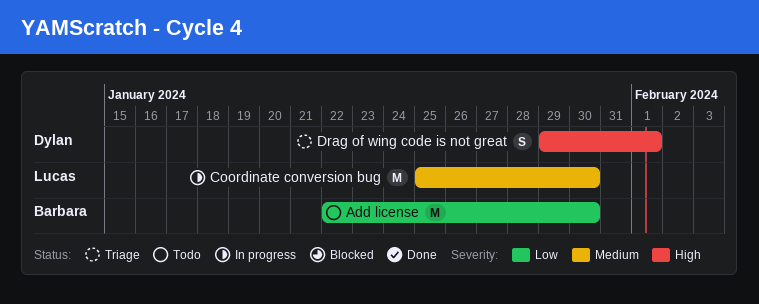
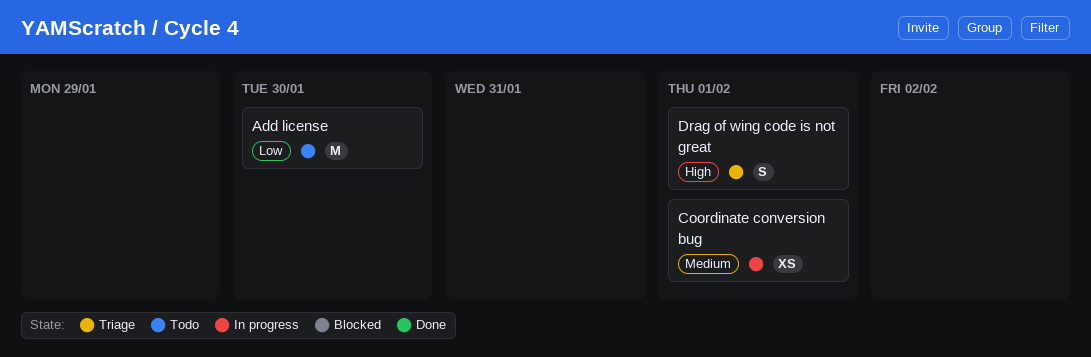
Coordinate conversion bug, estimate: M -> XS
Coordinate conversion bug, due: Jan 30 -> Feb 1

